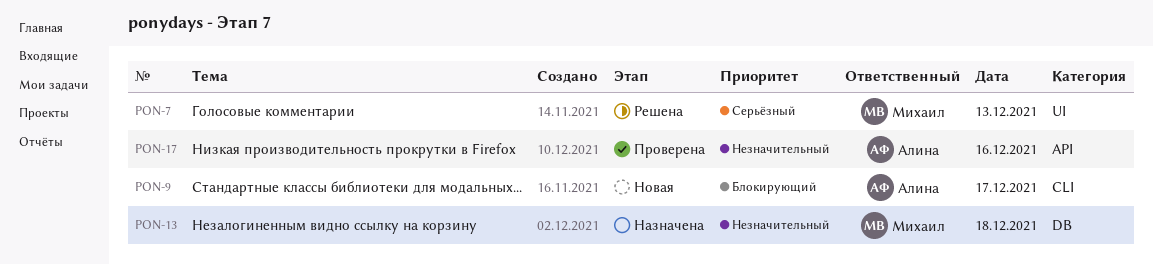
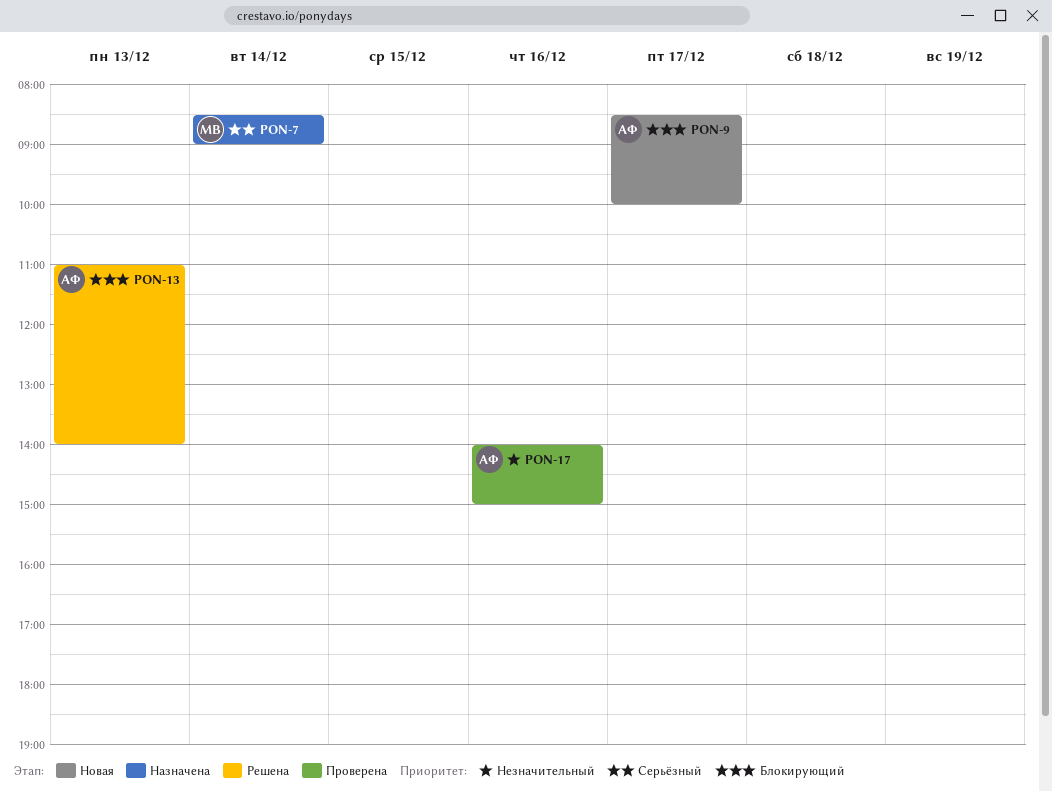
PON-7, status: Решена -> Назначена
PON-7, day: Dec 13 -> Dec 14
PON-13, status: Назначена -> Решена
PON-13, owner: Михаил -> Алина
PON-13, priority: Незначительный -> Блокирующий
PON-13, day: Dec 18 -> Dec 13

